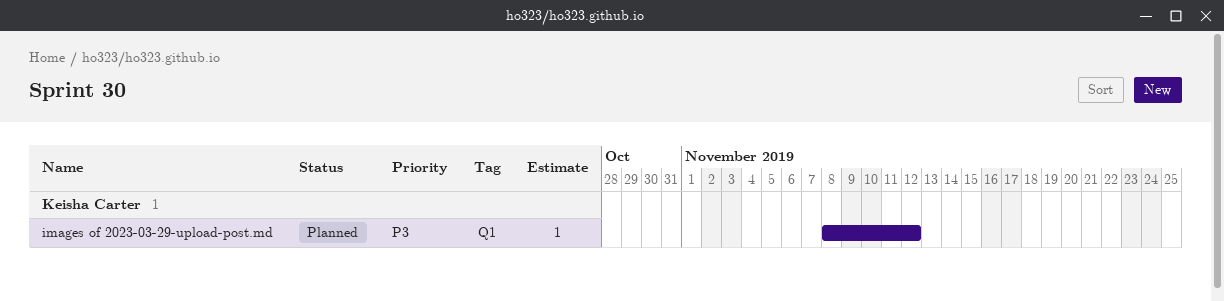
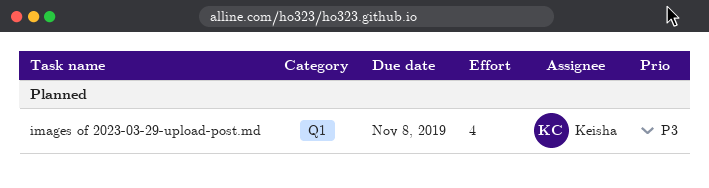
images of 2023-03-29-upload-post.md, estimate: 1 -> 4
images of 2023-03-29-upload-post.md, due: Nov 12 -> Nov 8

